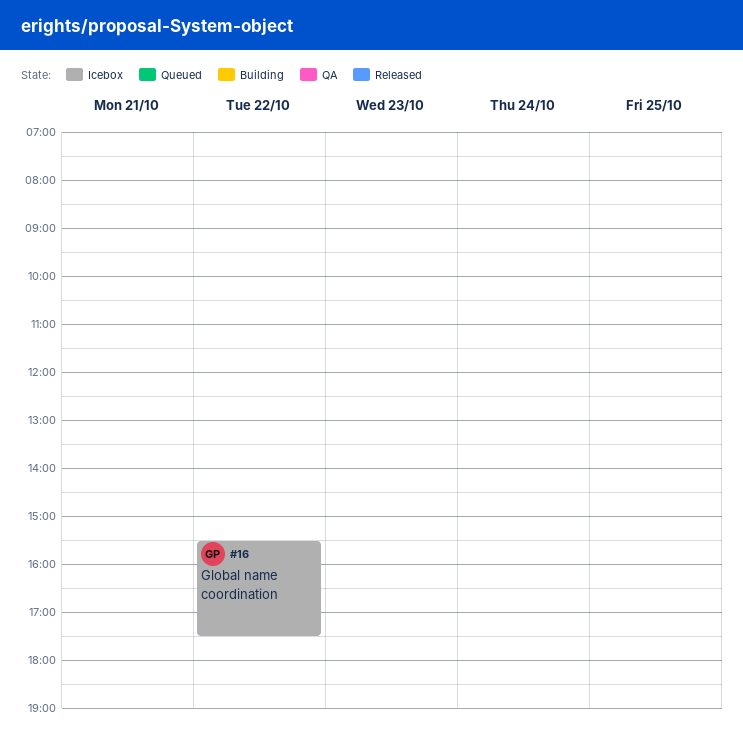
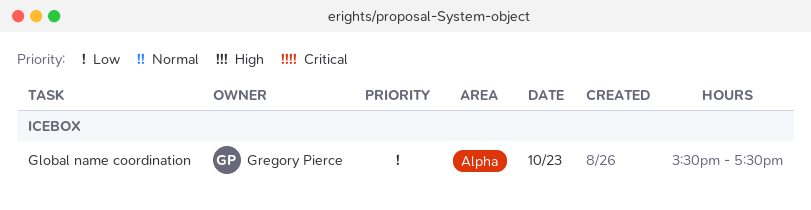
Global name coordination, day: Oct 22 -> Oct 23

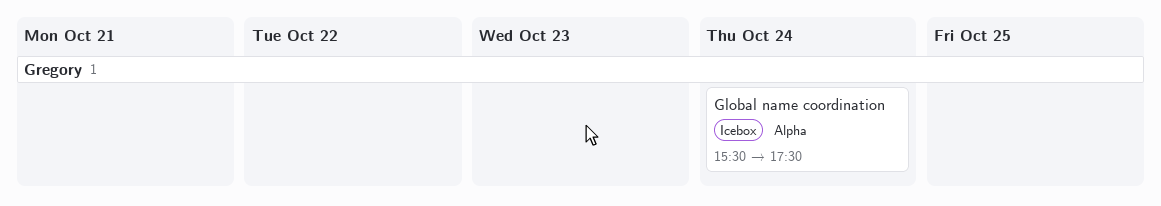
Global name coordination, day: Oct 23 -> Oct 24

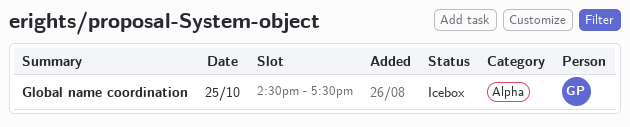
Global name coordination, day: Oct 24 -> Oct 25
Global name coordination, begins: 15:30 -> 14:30

